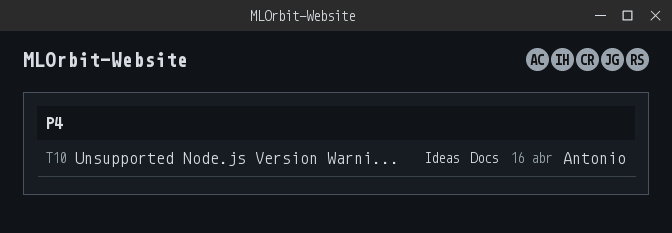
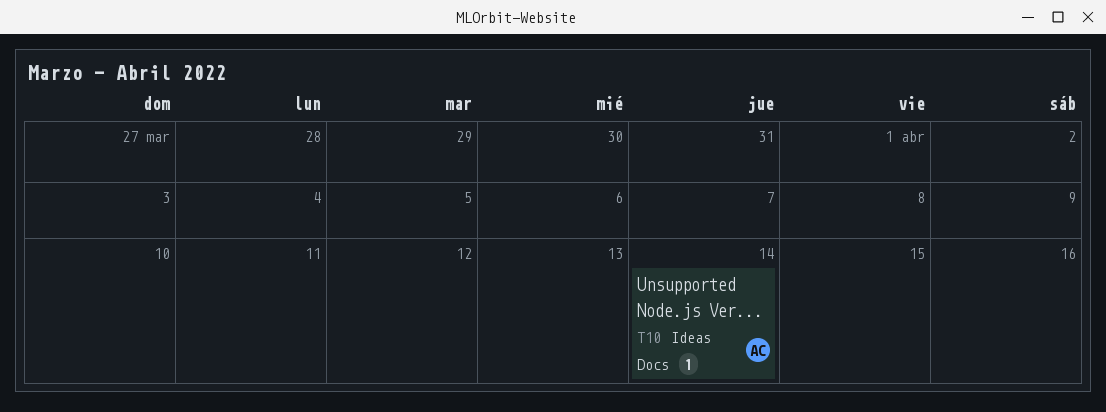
T10, due: Apr 16 -> Apr 14

